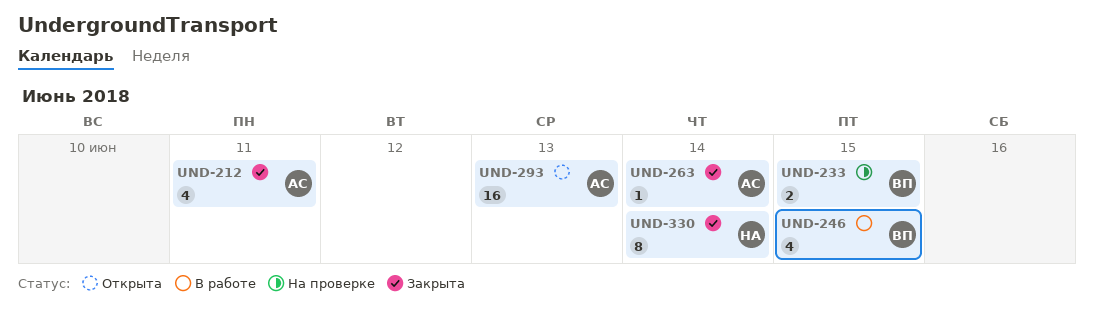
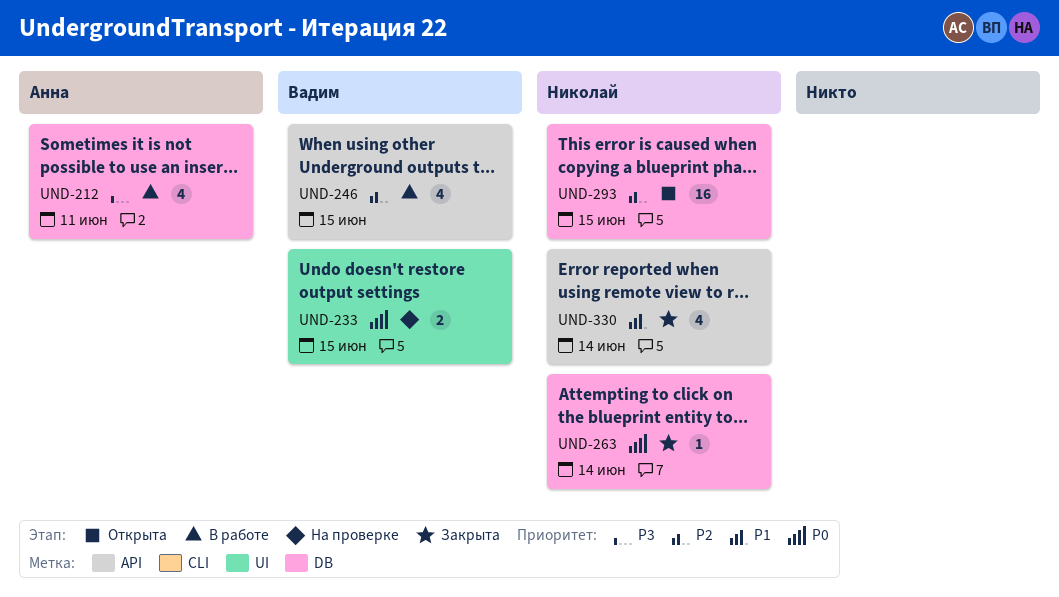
UND-212, status: Закрыта -> В работе
UND-263, owner: Анна -> Николай
UND-293, owner: Анна -> Николай
UND-293, due: Jun 13 -> Jun 15
UND-330, estimate: 8 -> 4

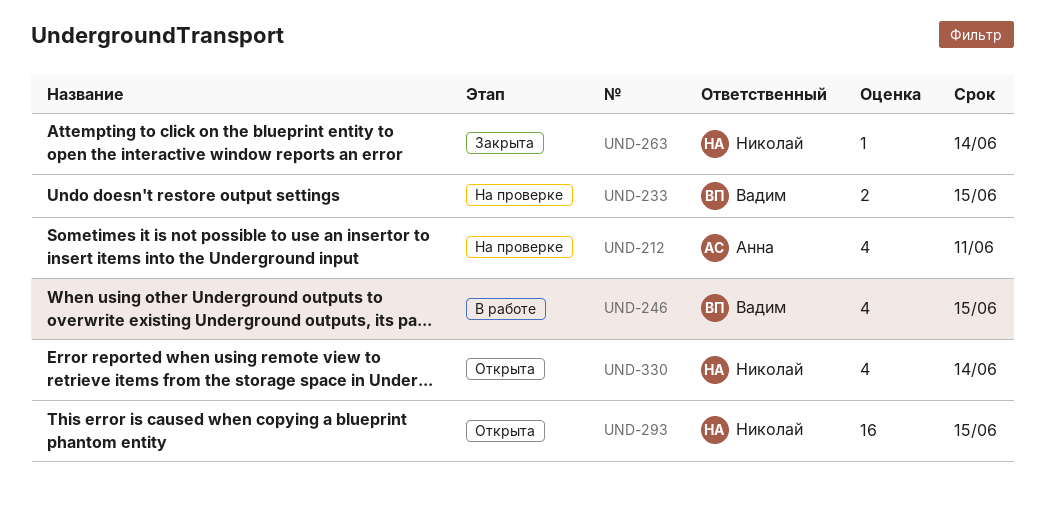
UND-212, status: В работе -> На проверке
UND-330, status: Закрыта -> Открыта

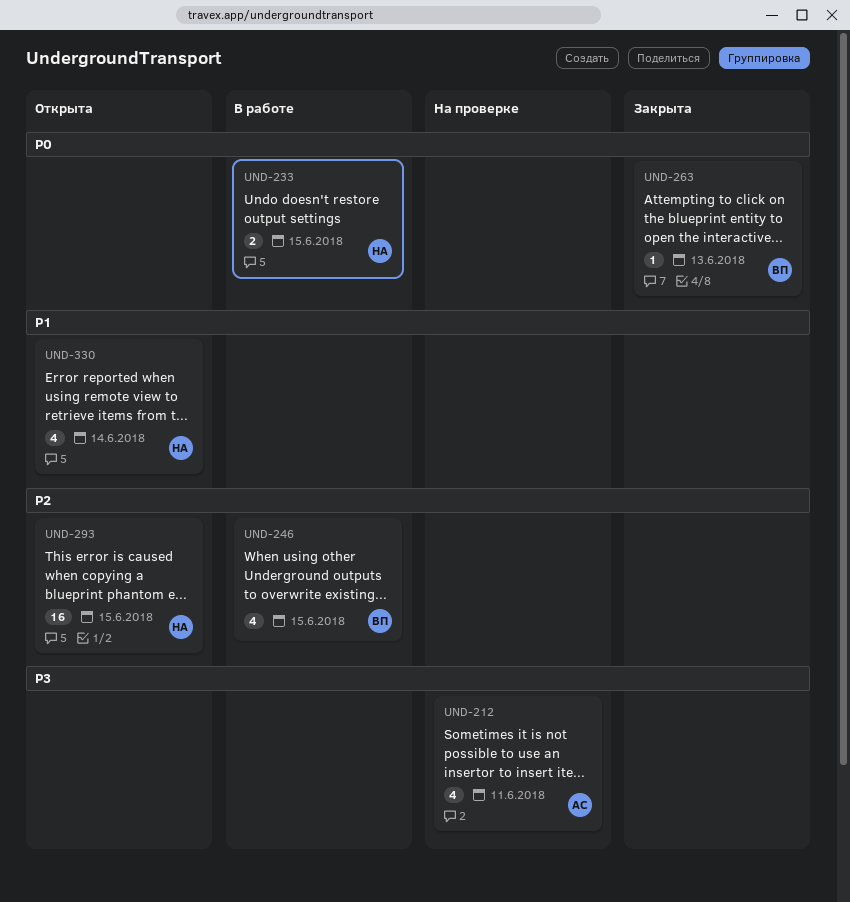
UND-233, status: На проверке -> В работе
UND-233, owner: Вадим -> Николай
UND-263, owner: Николай -> Вадим
UND-263, due: Jun 14 -> Jun 13

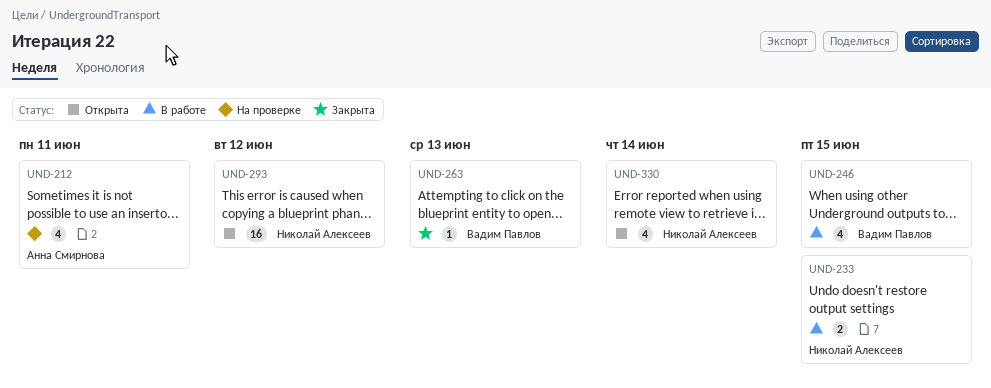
UND-293, due: Jun 15 -> Jun 12

